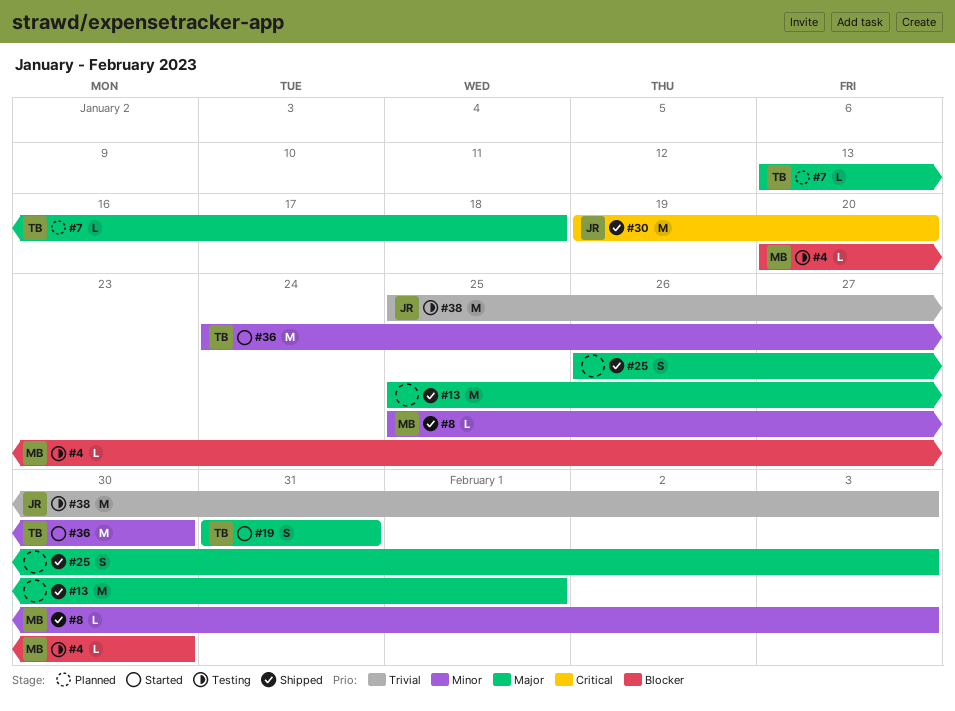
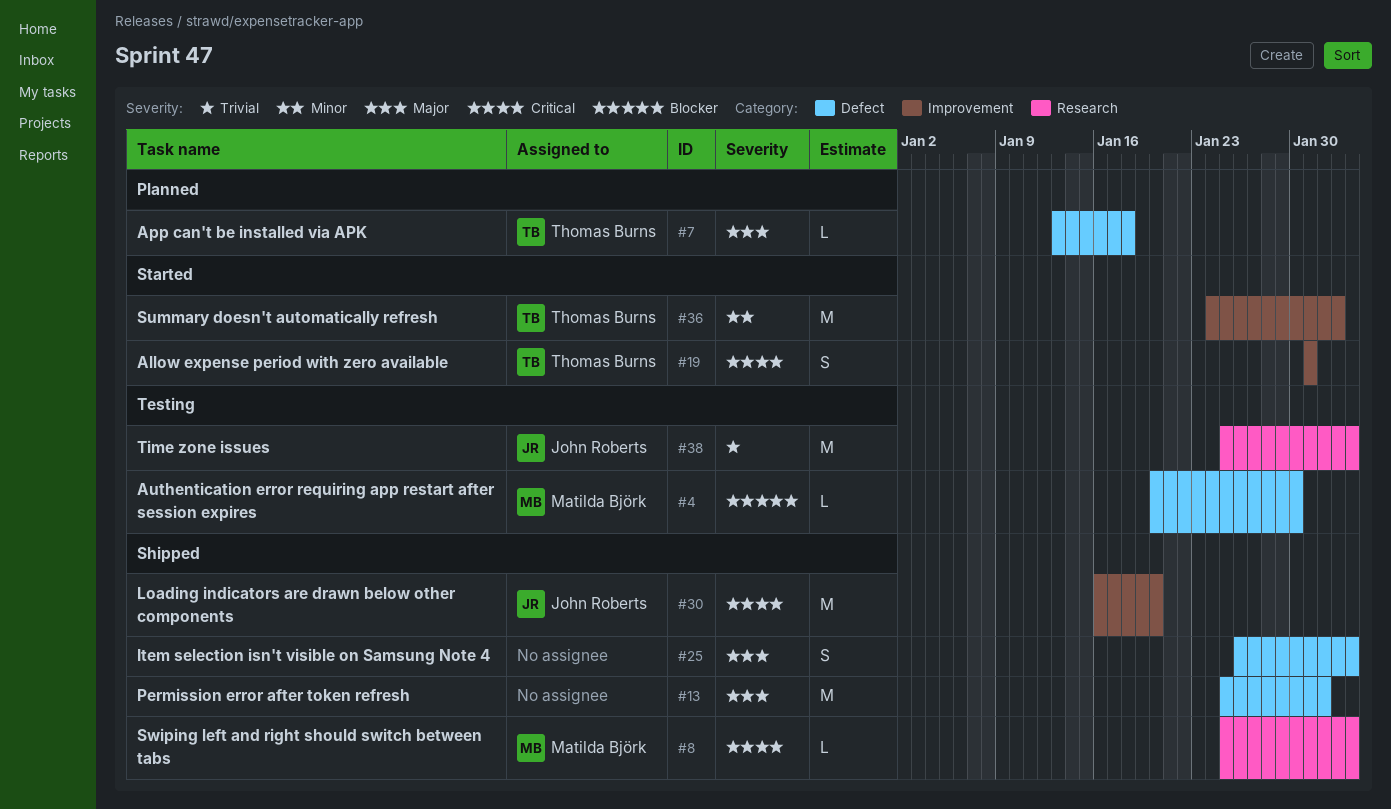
#8, priority: Minor -> Critical
#19, priority: Major -> Critical
#30, start: Jan 19 -> Jan 16
#36, due: Jan 30 -> Feb 2

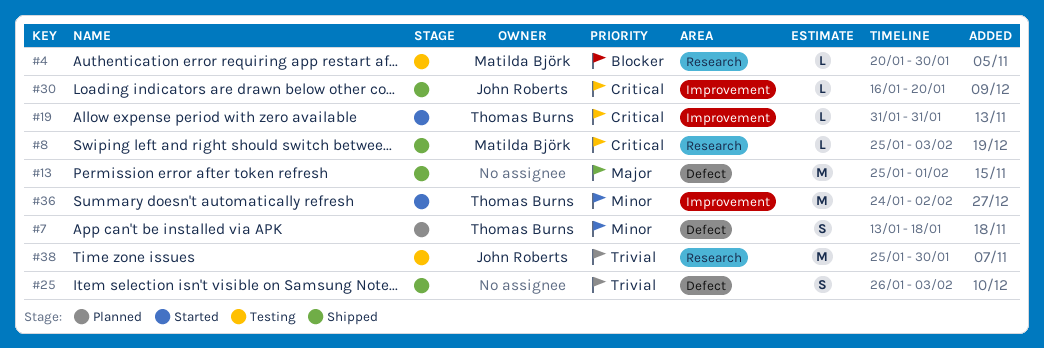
#4, label: Defect -> Research
#7, priority: Major -> Minor
#7, estimate: L -> S
#19, estimate: S -> L
#25, priority: Major -> Trivial
#30, estimate: M -> L
#38, due: Feb 3 -> Jan 30

